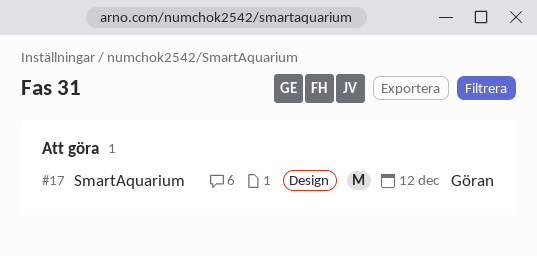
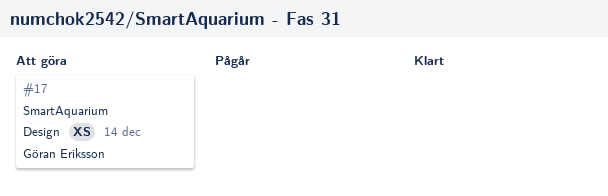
#17, estimate: M -> XS
#17, due: Dec 12 -> Dec 14

